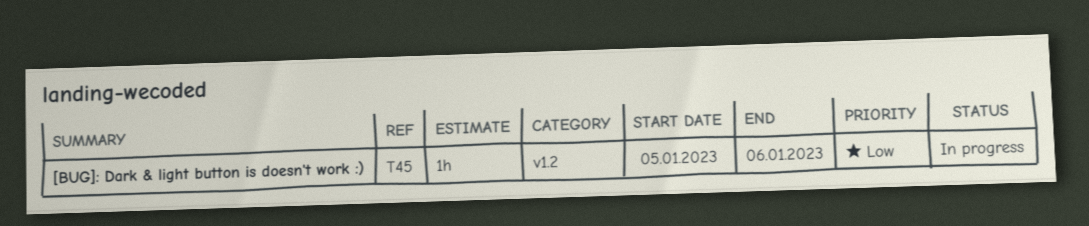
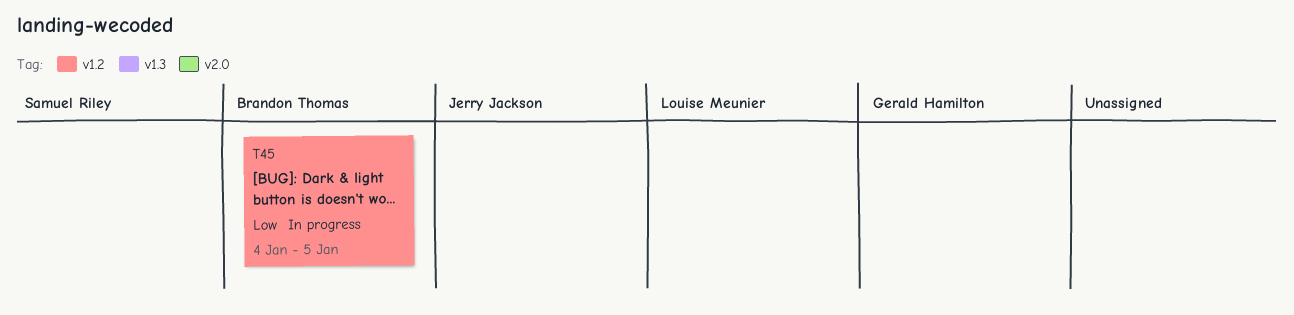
T45, start: Jan 5 -> Jan 4
T45, due: Jan 6 -> Jan 5

